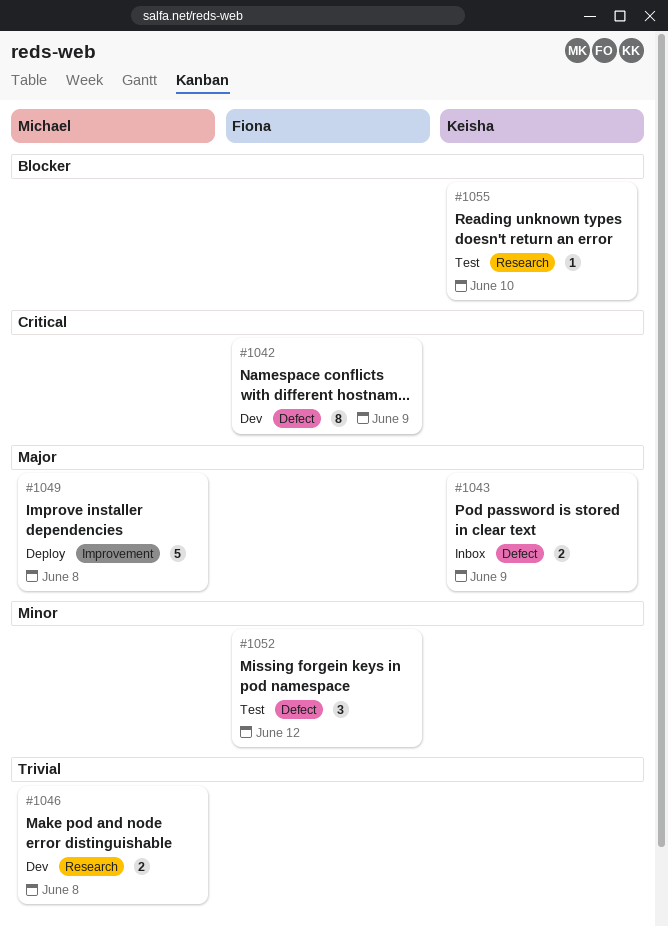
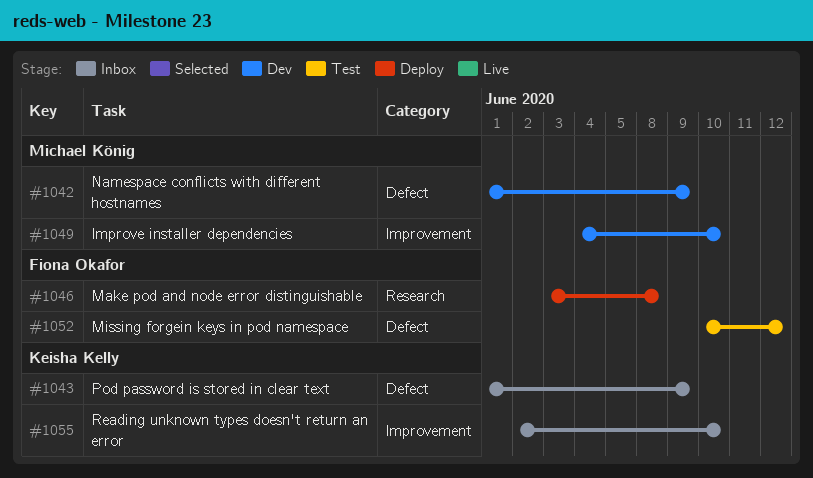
#1042, owner: Fiona Okafor -> Michael König
#1046, status: Dev -> Deploy
#1046, owner: Michael König -> Fiona Okafor
#1049, status: Deploy -> Dev
#1049, due: Jun 8 -> Jun 10
#1055, status: Test -> Inbox
#1055, label: Research -> Improvement

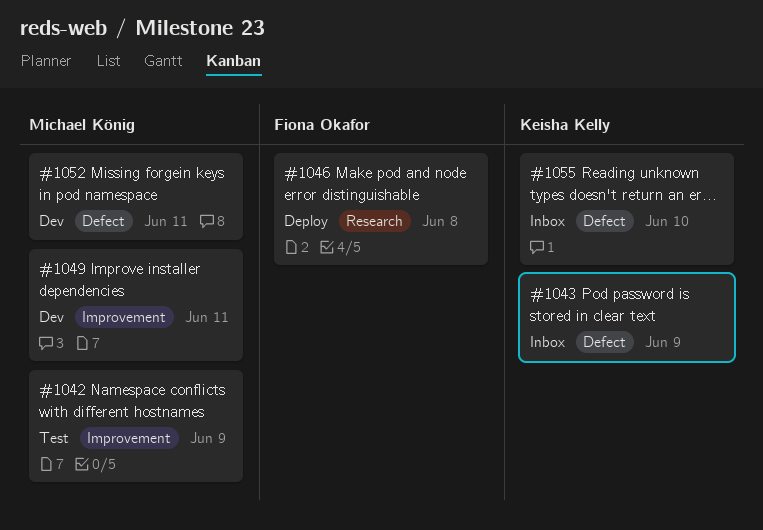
#1042, status: Dev -> Test
#1042, label: Defect -> Improvement
#1049, due: Jun 10 -> Jun 11
#1052, status: Test -> Dev
#1052, owner: Fiona Okafor -> Michael König
#1052, due: Jun 12 -> Jun 11
#1055, label: Improvement -> Defect

